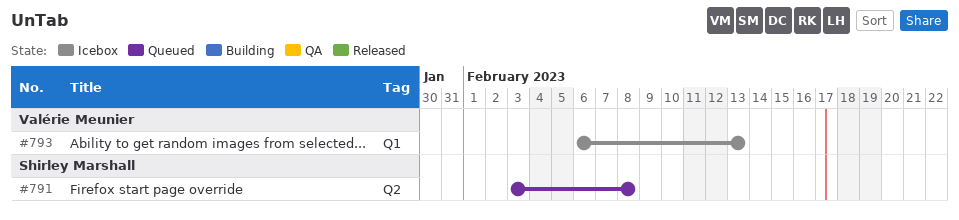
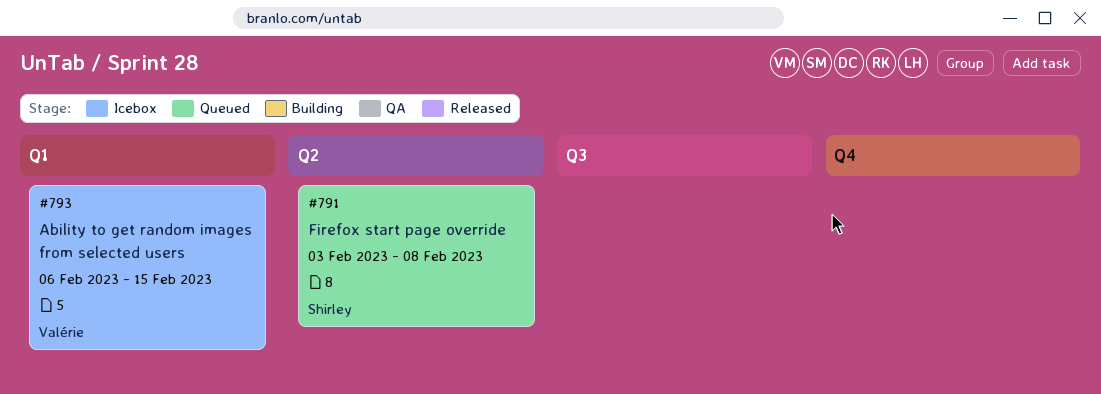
#793, due: Feb 13 -> Feb 15

